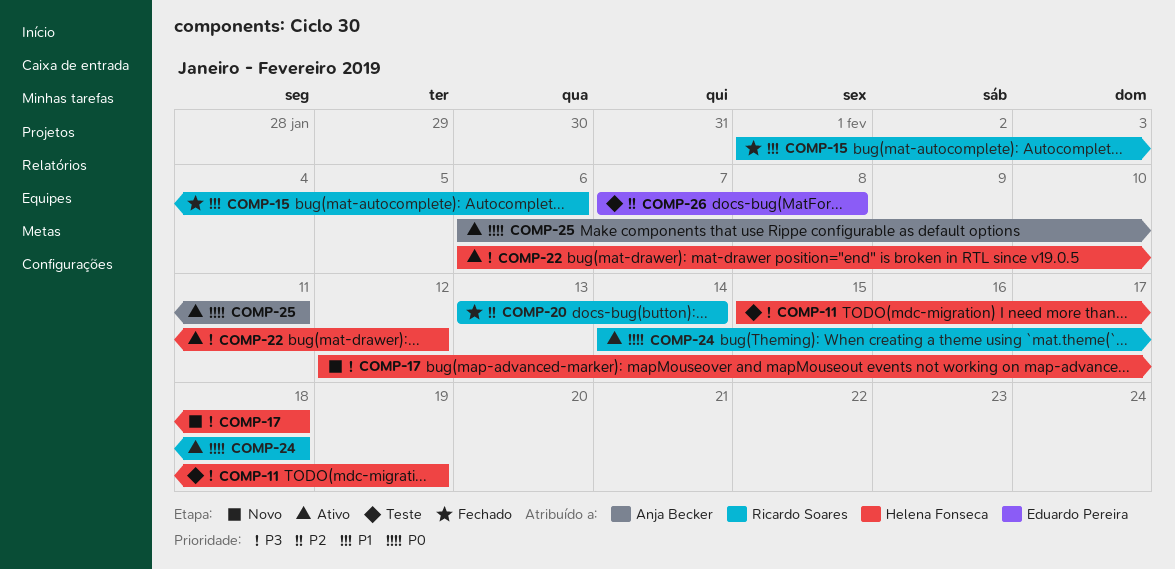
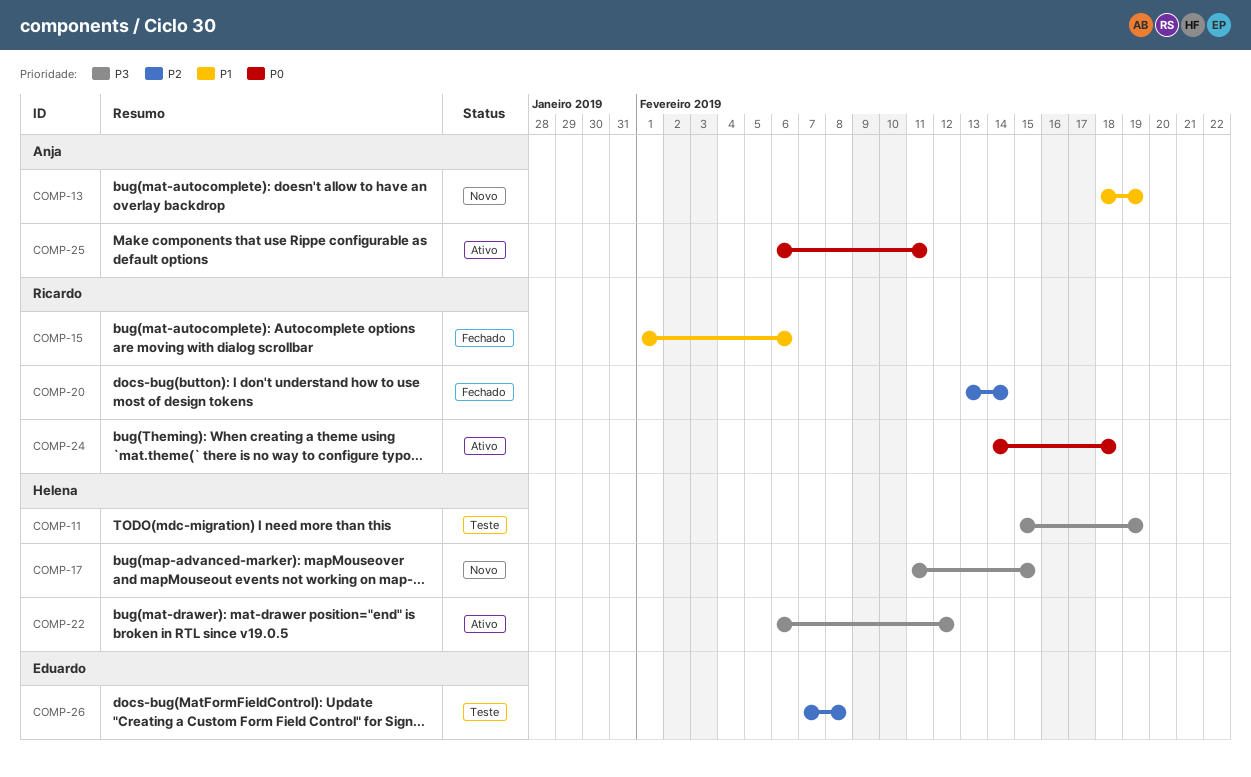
COMP-13: none -> present
COMP-17, start: Feb 12 -> Feb 11
COMP-17, due: Feb 18 -> Feb 15

